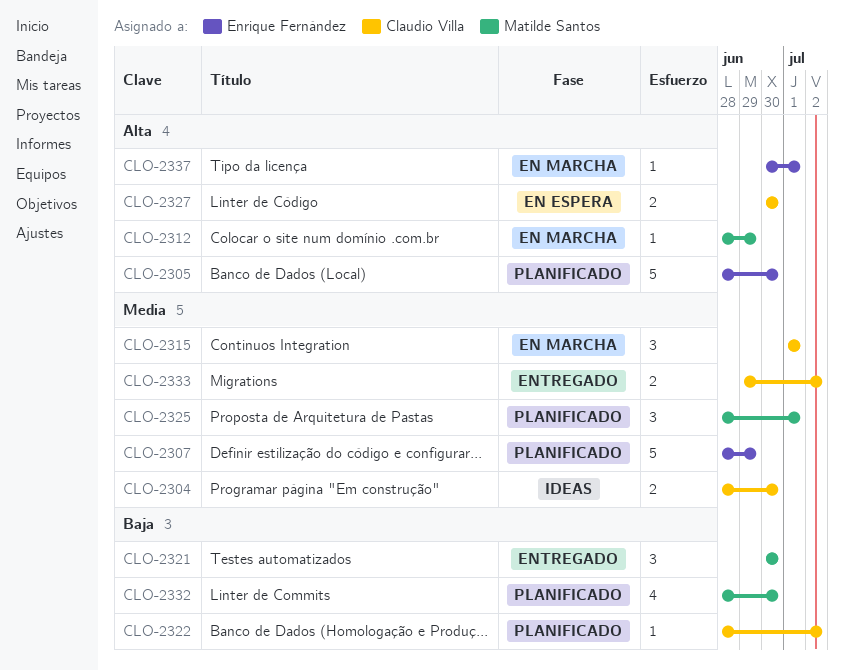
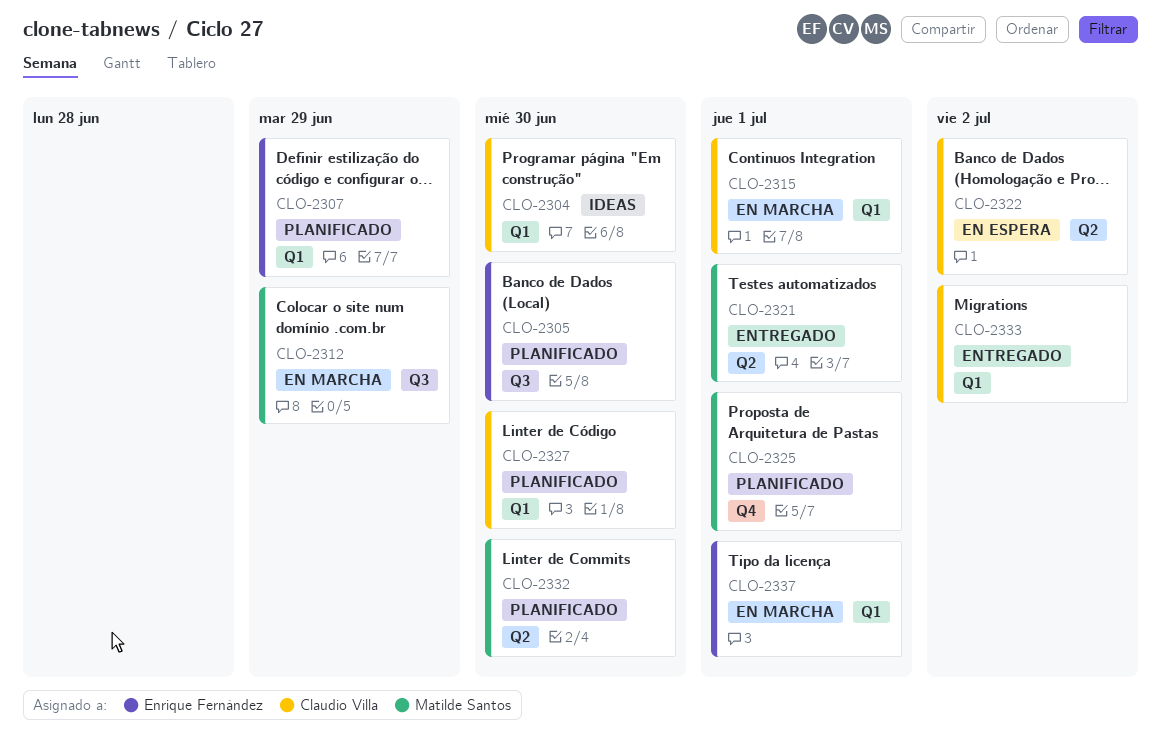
CLO-2321, due: Jun 30 -> Jul 1
CLO-2322, status: Planificado -> En espera
CLO-2327, status: En espera -> Planificado

